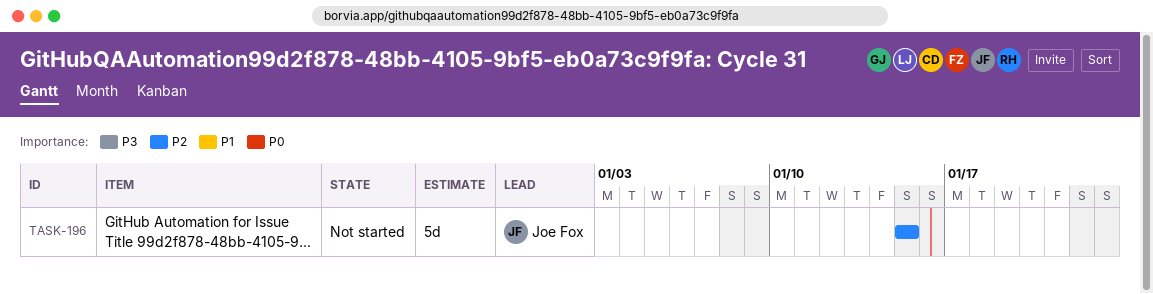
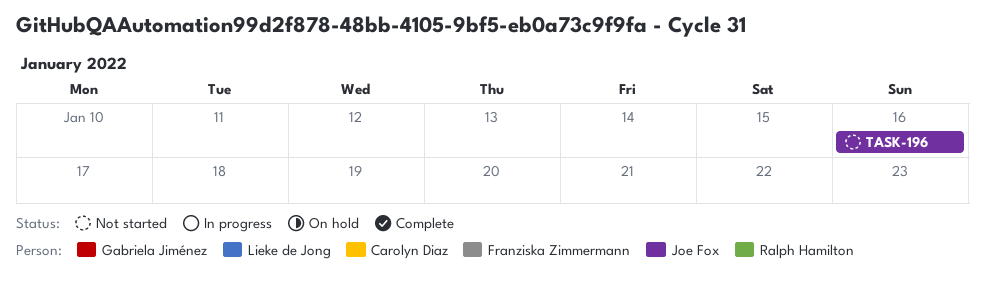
TASK-196, start: Jan 15 -> Jan 16
TASK-196, due: Jan 15 -> Jan 16

